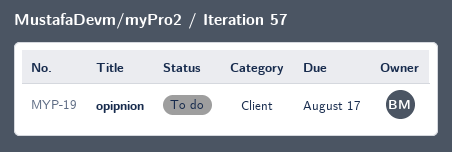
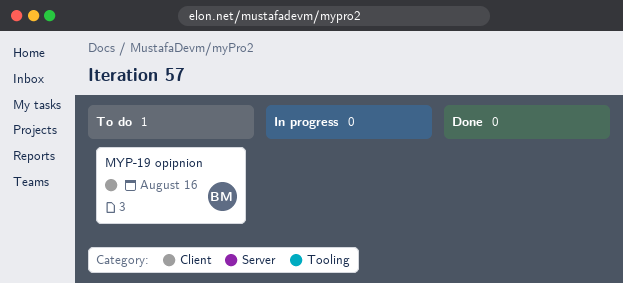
MYP-19, due: Aug 17 -> Aug 16

